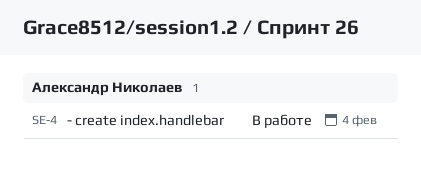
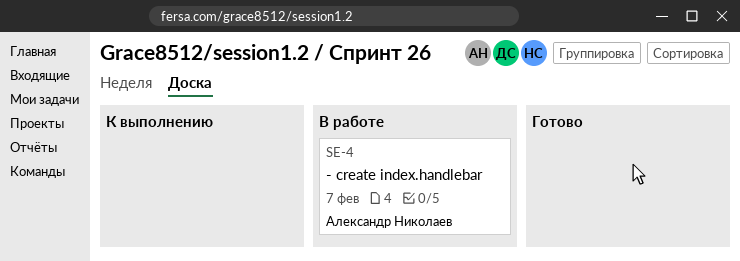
SE-4, due: Feb 4 -> Feb 7

